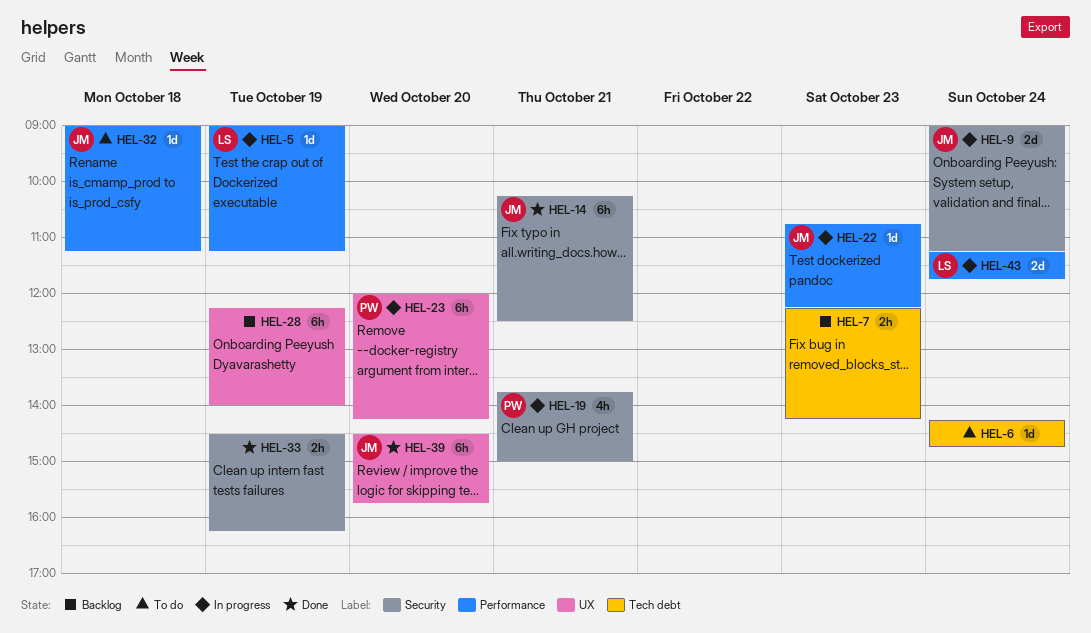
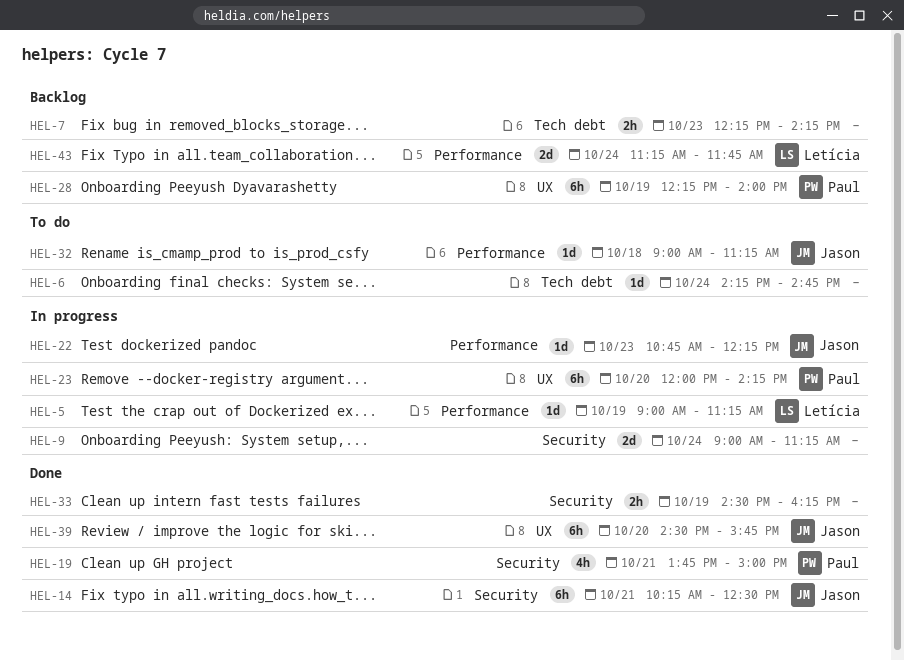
HEL-9, owner: Jason -> none
HEL-19, status: In progress -> Done
HEL-28, owner: none -> Paul
HEL-43, status: In progress -> Backlog

